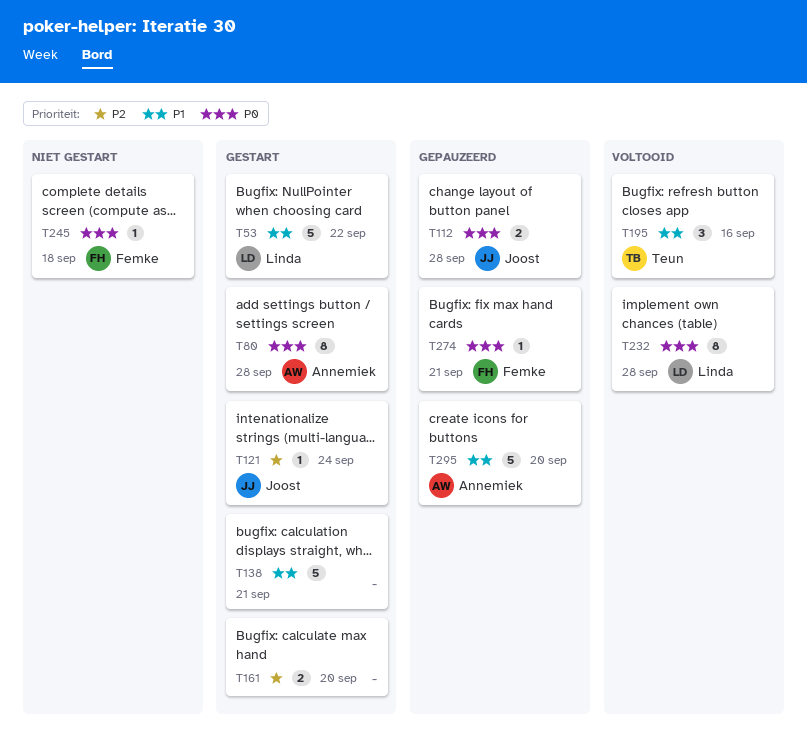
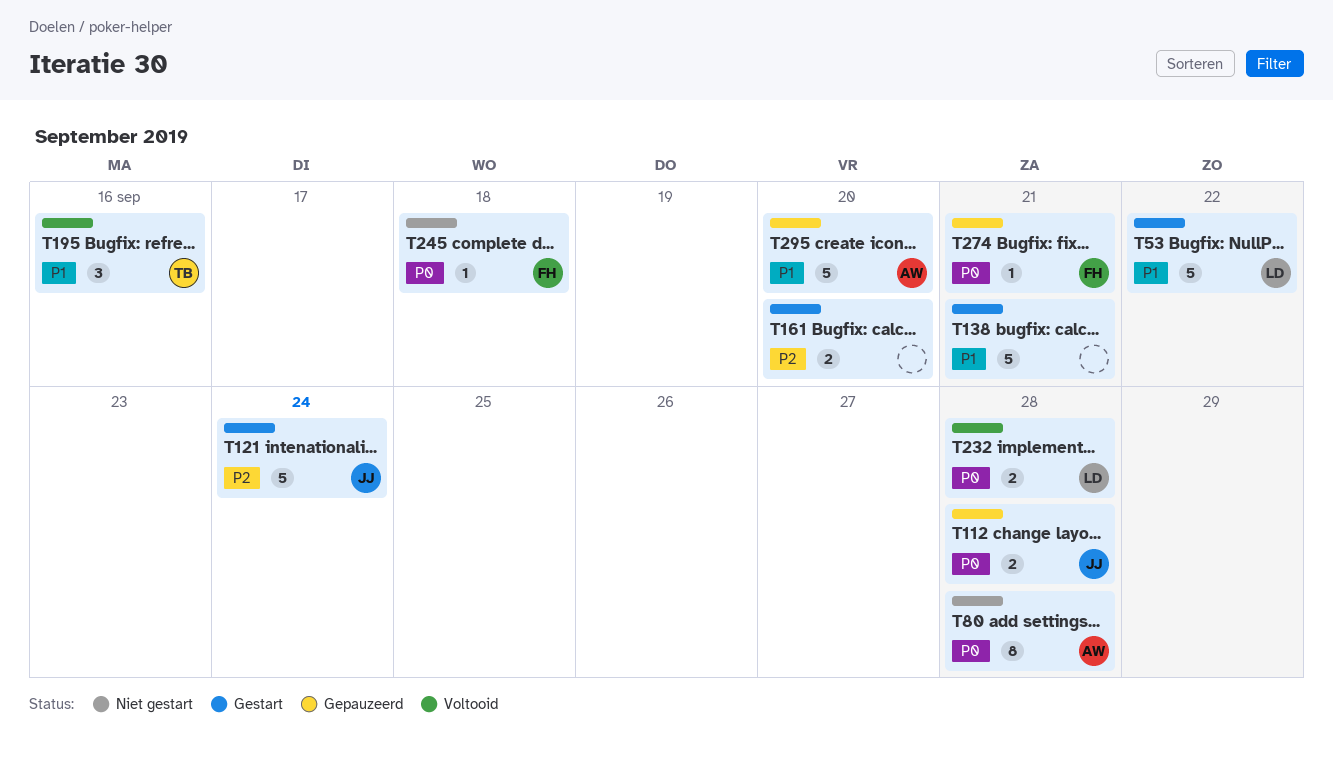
T80, status: Gestart -> Niet gestart
T121, estimate: 1 -> 5
T232, estimate: 8 -> 2

